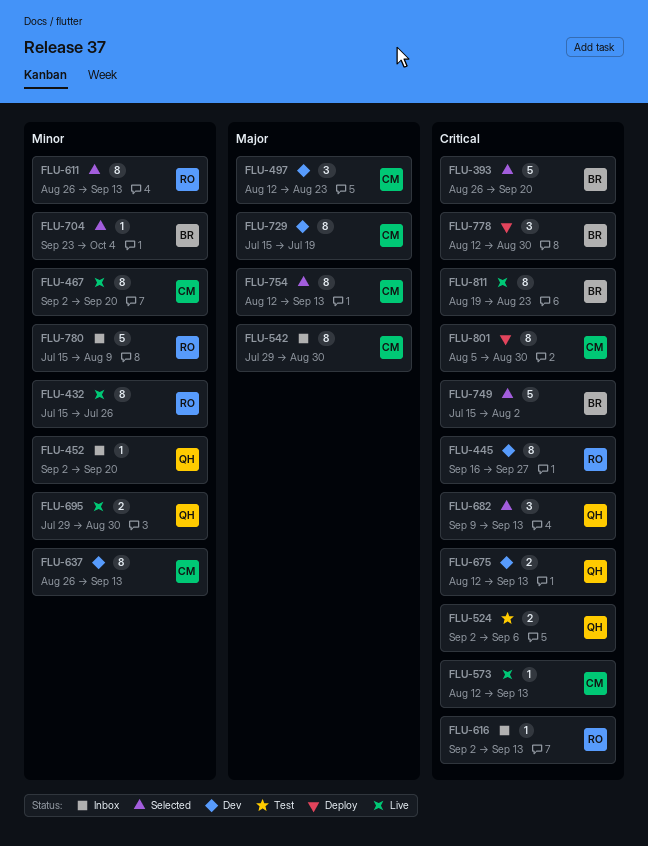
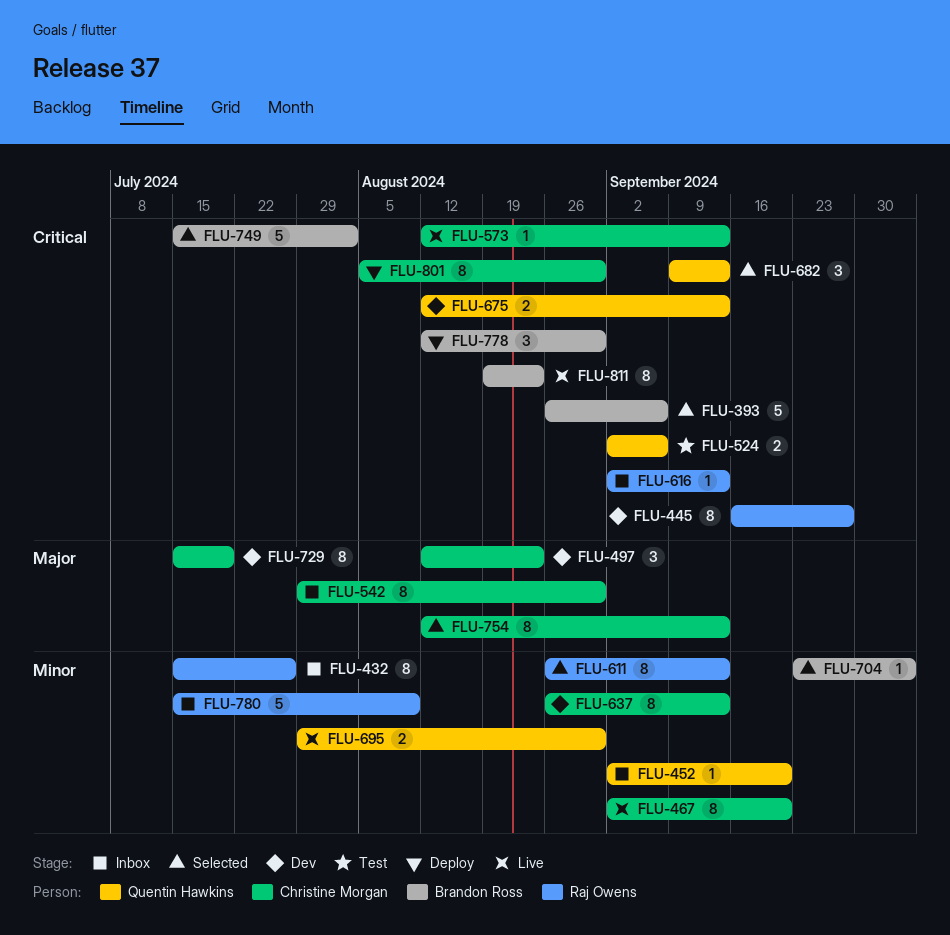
FLU-393, due: Sep 20 -> Sep 6
FLU-432, status: Live -> Inbox

